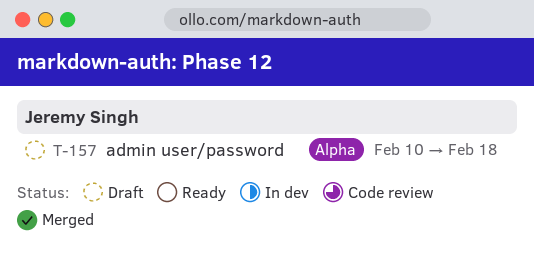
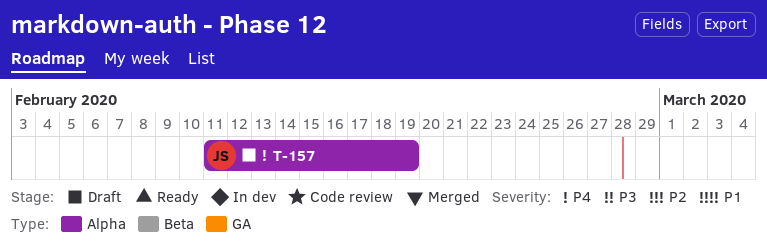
T-157, start: Feb 10 -> Feb 11
T-157, due: Feb 18 -> Feb 19

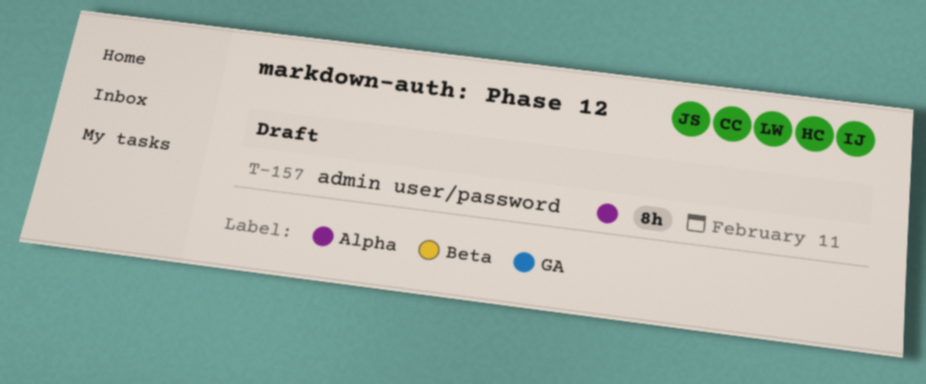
T-157, due: Feb 19 -> Feb 11

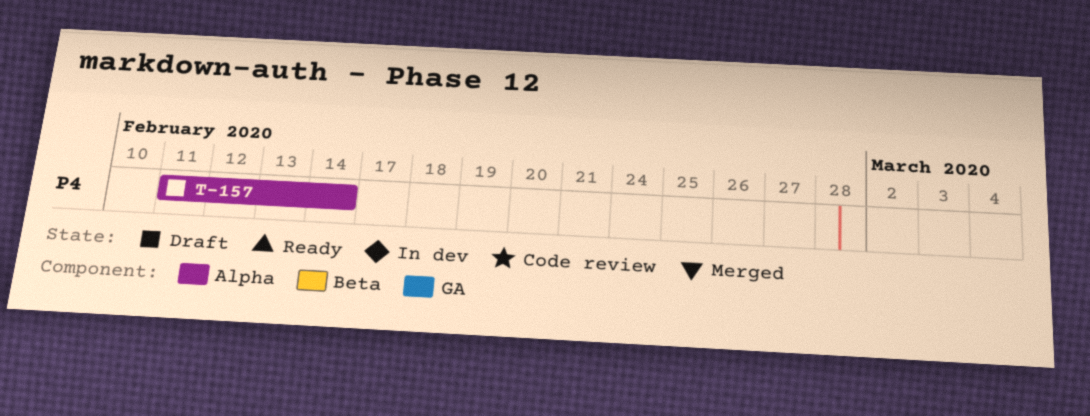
T-157, due: Feb 11 -> Feb 14

